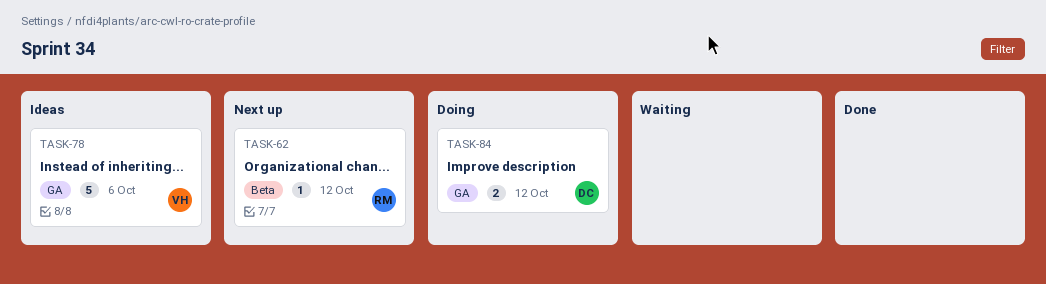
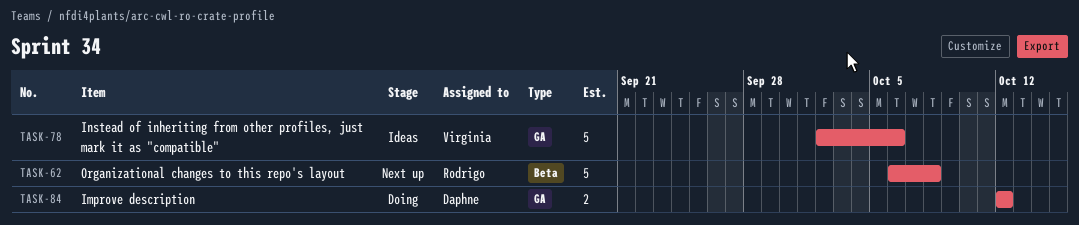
TASK-62, estimate: 1 -> 5
TASK-62, due: Oct 12 -> Oct 8

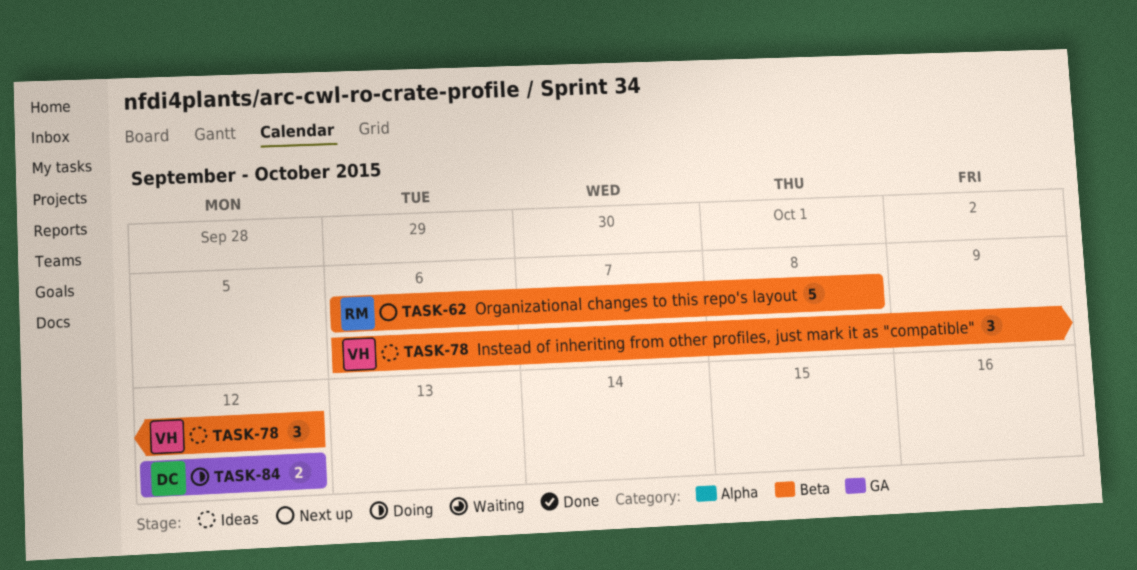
TASK-78, label: GA -> Beta
TASK-78, estimate: 5 -> 3
TASK-78, start: Oct 2 -> Oct 6
TASK-78, due: Oct 6 -> Oct 12

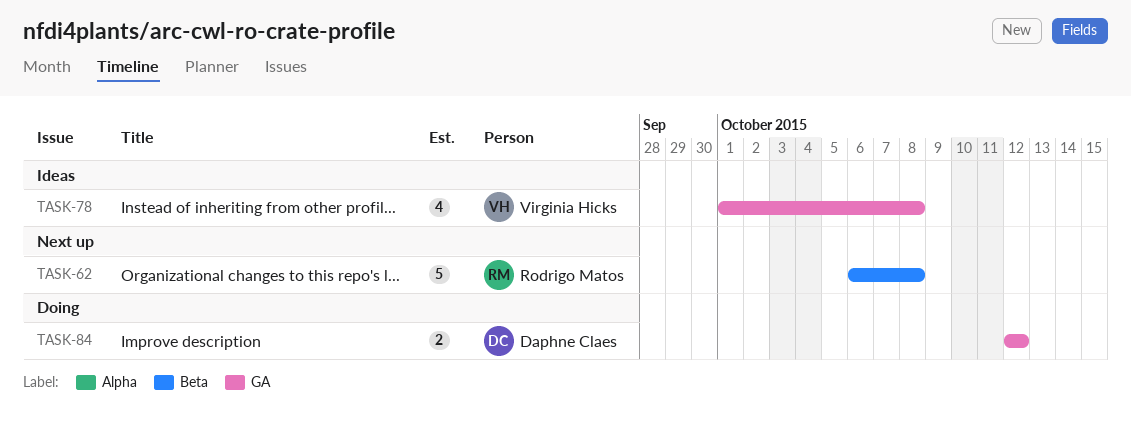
TASK-78, label: Beta -> GA
TASK-78, estimate: 3 -> 4
TASK-78, start: Oct 6 -> Oct 1
TASK-78, due: Oct 12 -> Oct 8

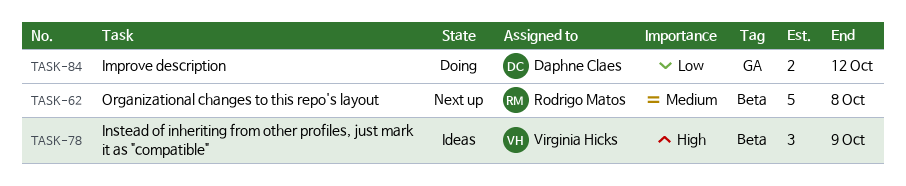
TASK-78, label: GA -> Beta
TASK-78, estimate: 4 -> 3
TASK-78, due: Oct 8 -> Oct 9

